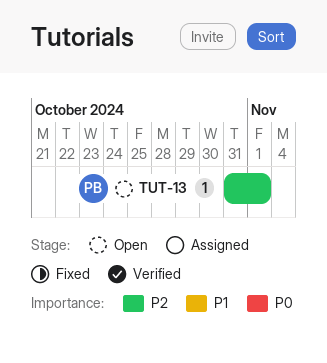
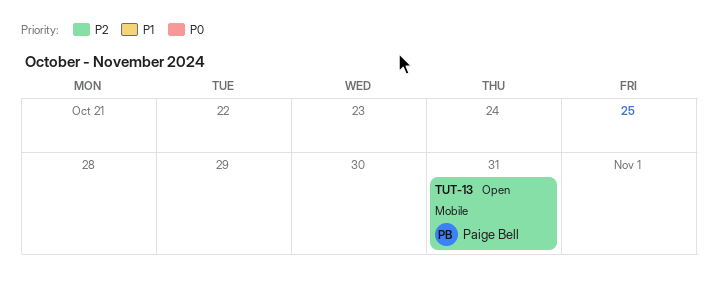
TUT-13, due: Nov 1 -> Oct 31

